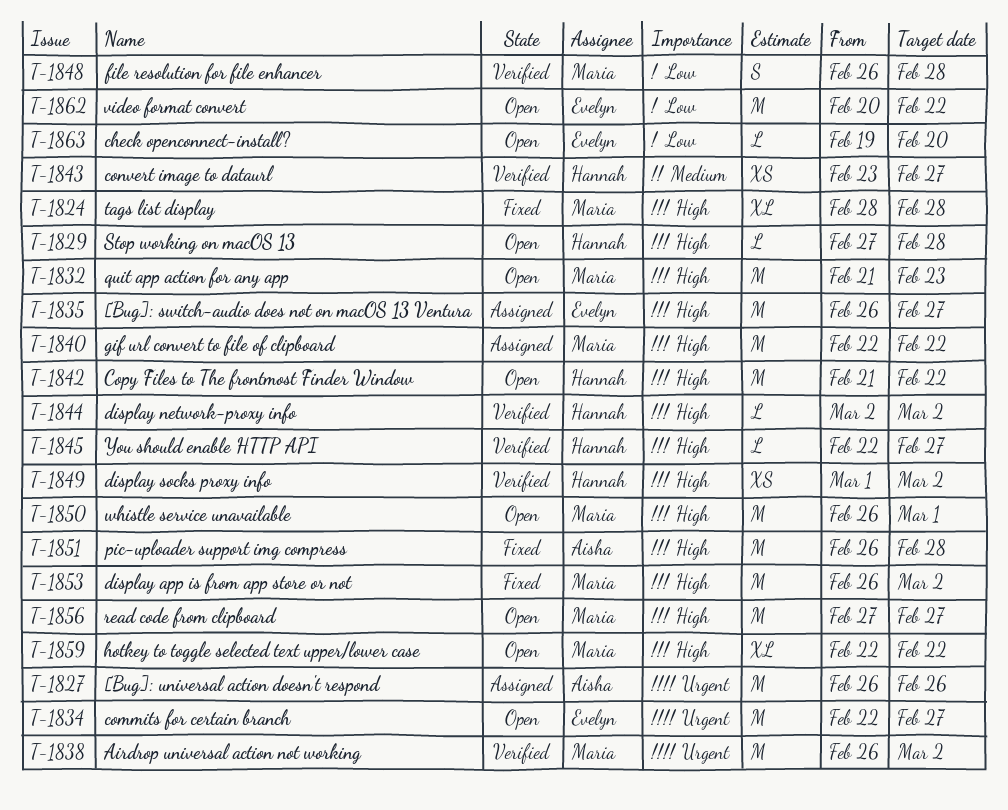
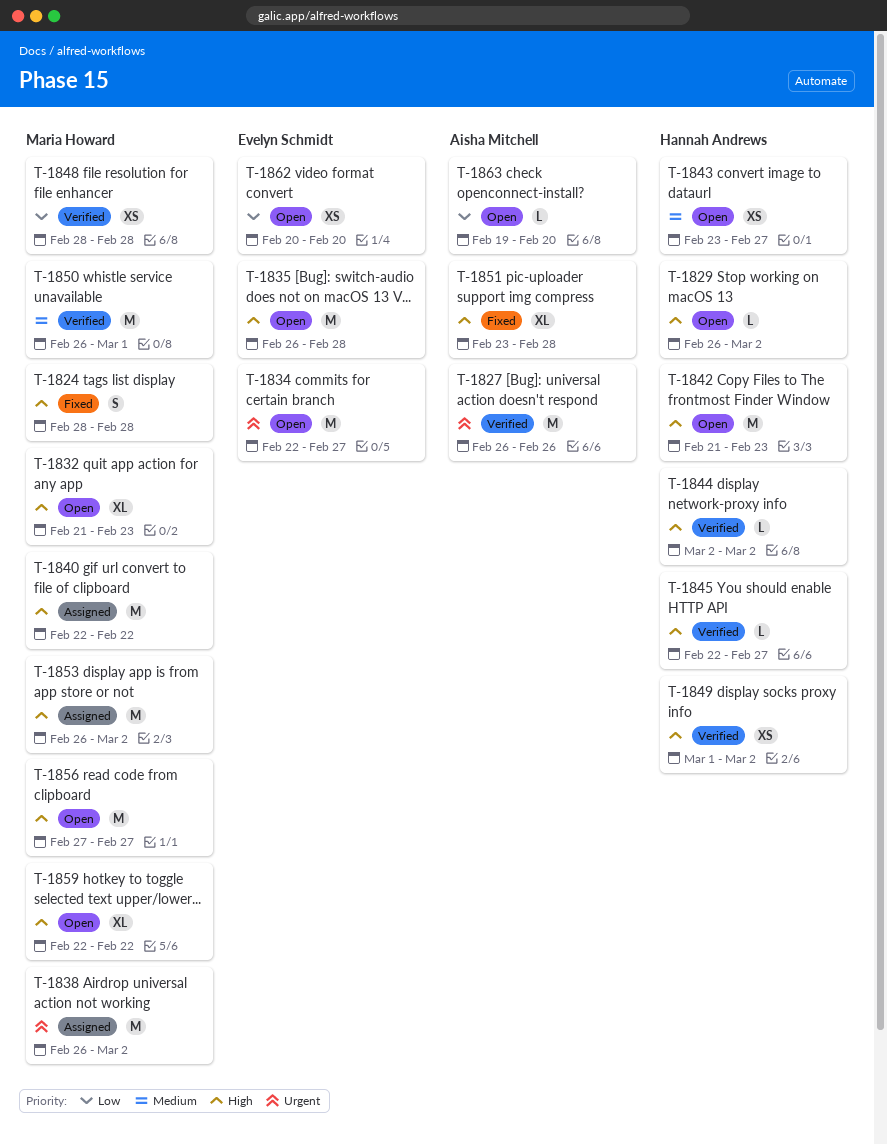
T-1824, estimate: XL -> S
T-1827, status: Assigned -> Verified
T-1829, start: Feb 27 -> Feb 26
T-1829, due: Feb 28 -> Mar 2
T-1832, estimate: M -> XL
T-1835, status: Assigned -> Open
T-1835, due: Feb 27 -> Feb 28
T-1838, status: Verified -> Assigned
T-1842, due: Feb 22 -> Feb 23
T-1843, status: Verified -> Open
T-1848, estimate: S -> XS
T-1848, start: Feb 26 -> Feb 28
T-1850, status: Open -> Verified
T-1850, priority: High -> Medium
T-1851, estimate: M -> XL
T-1851, start: Feb 26 -> Feb 23
T-1853, status: Fixed -> Assigned
T-1862, estimate: M -> XS
T-1862, due: Feb 22 -> Feb 20
T-1863, owner: Evelyn Schmidt -> Aisha Mitchell

